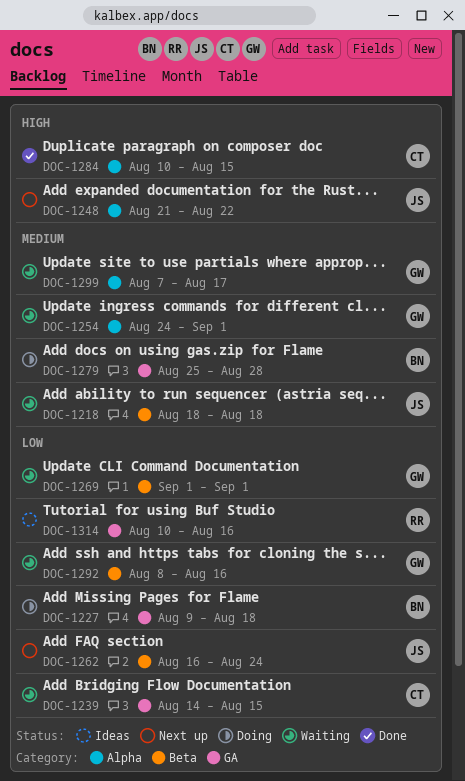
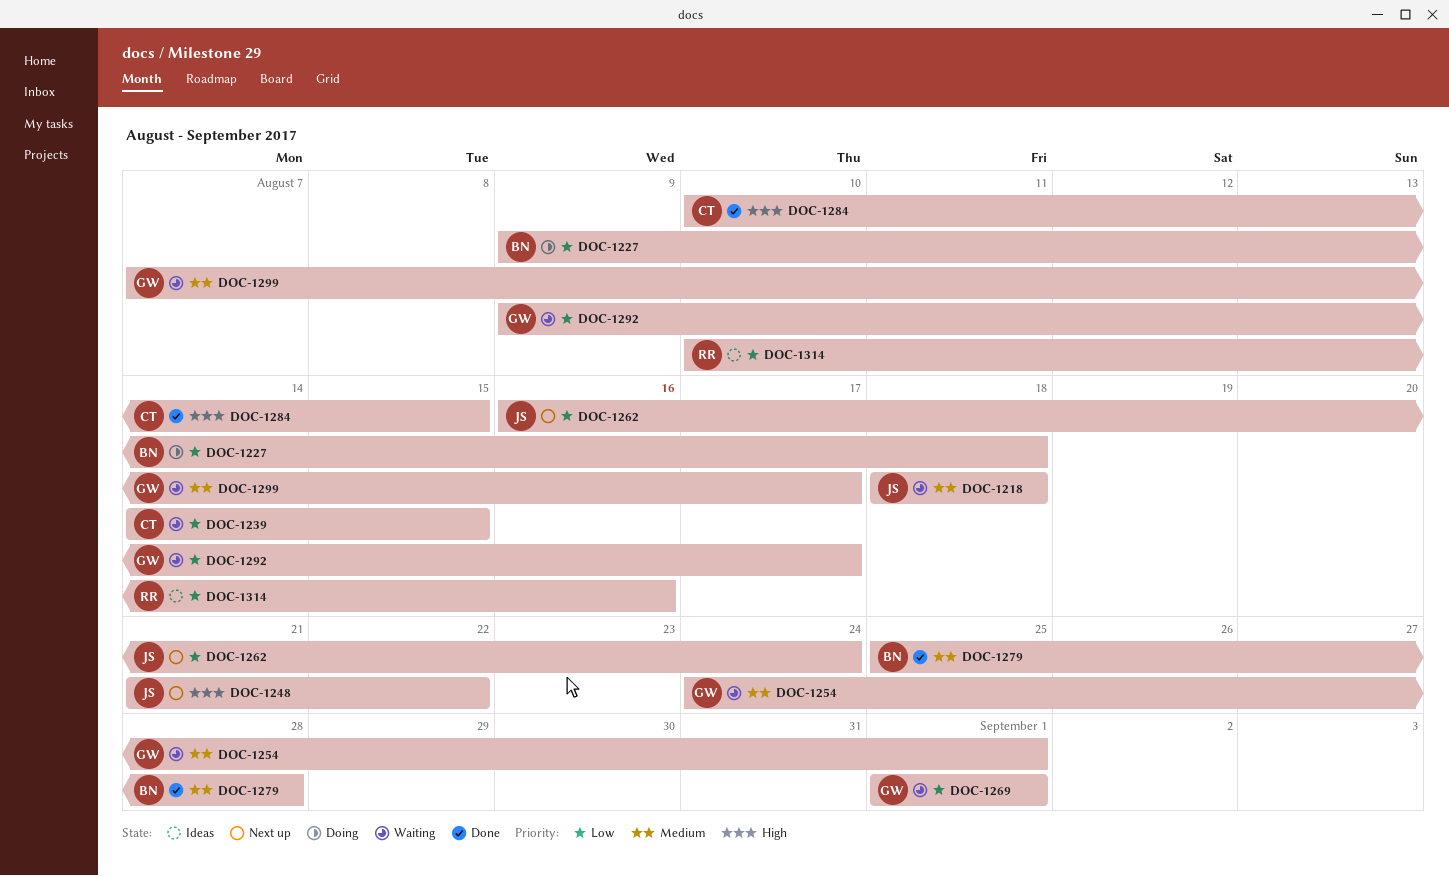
DOC-1279, status: Doing -> Done
DOC-1292, start: Aug 8 -> Aug 9
DOC-1292, due: Aug 16 -> Aug 17

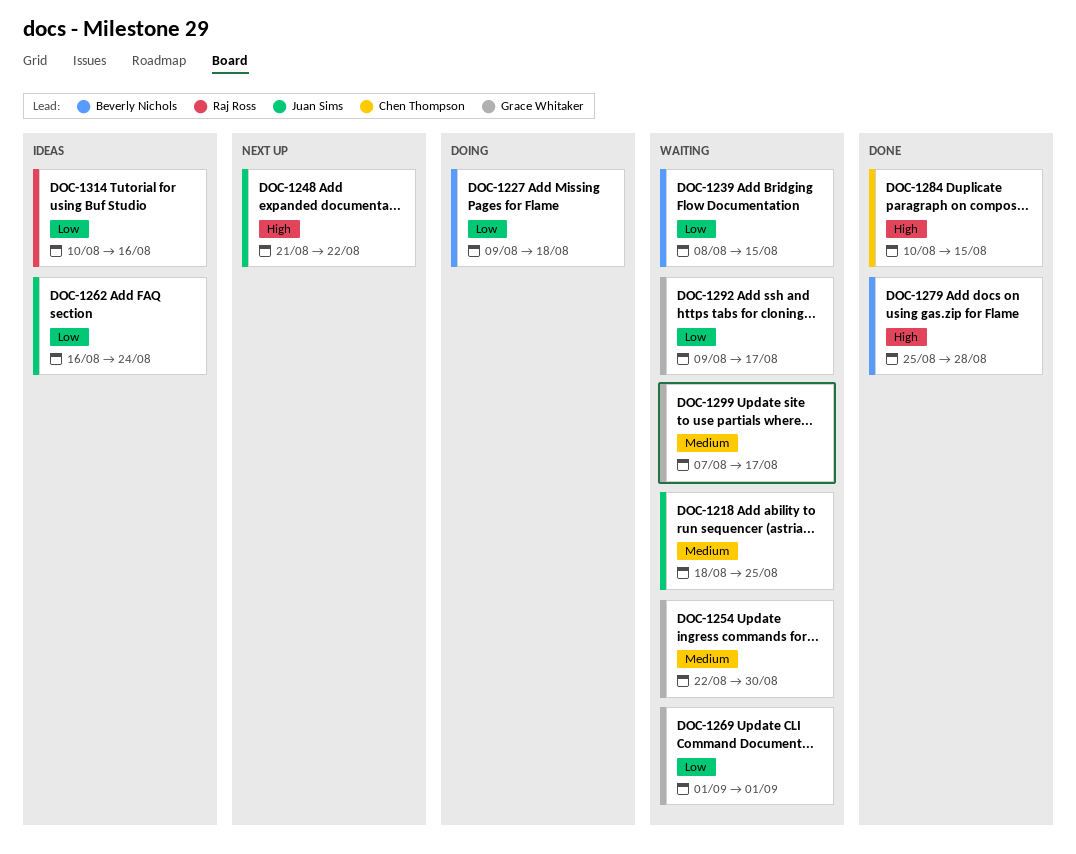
DOC-1218, due: Aug 18 -> Aug 25
DOC-1239, owner: Chen Thompson -> Beverly Nichols
DOC-1239, start: Aug 14 -> Aug 8
DOC-1254, start: Aug 24 -> Aug 22
DOC-1254, due: Sep 1 -> Aug 30
DOC-1262, status: Next up -> Ideas
DOC-1279, priority: Medium -> High

